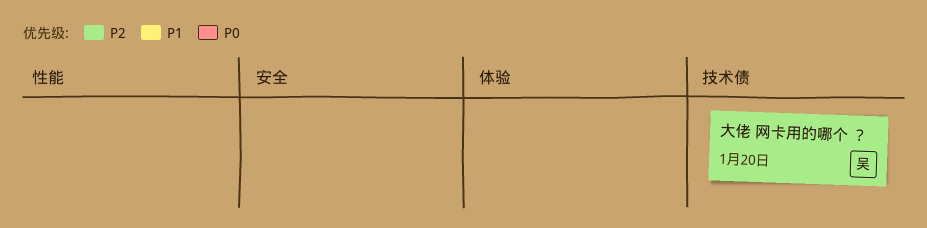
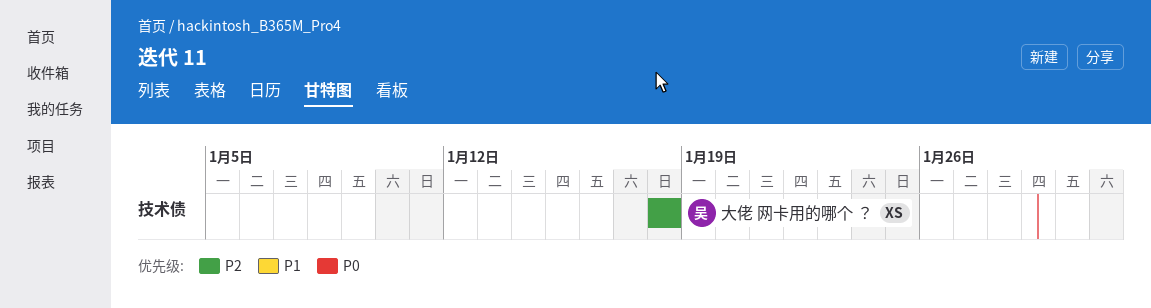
大佬 网卡用的哪个 ？, due: Jan 20 -> Jan 18

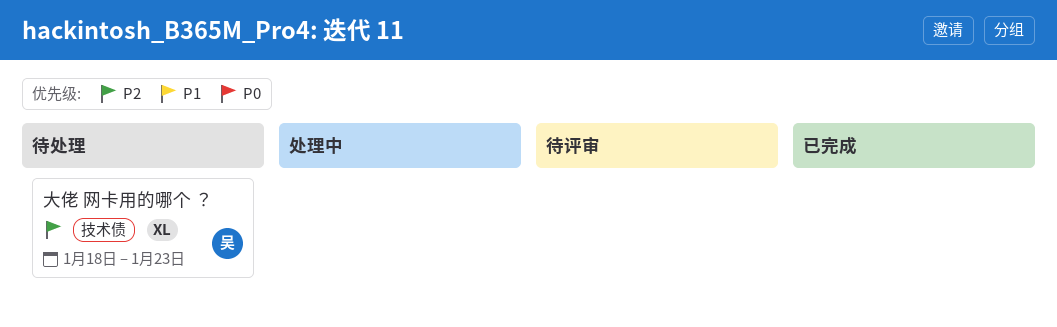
大佬 网卡用的哪个 ？, estimate: XS -> XL
大佬 网卡用的哪个 ？, due: Jan 18 -> Jan 23

